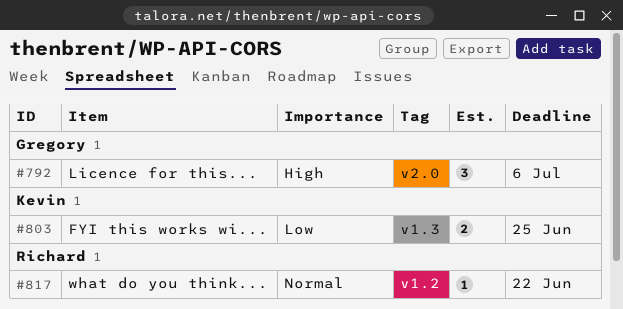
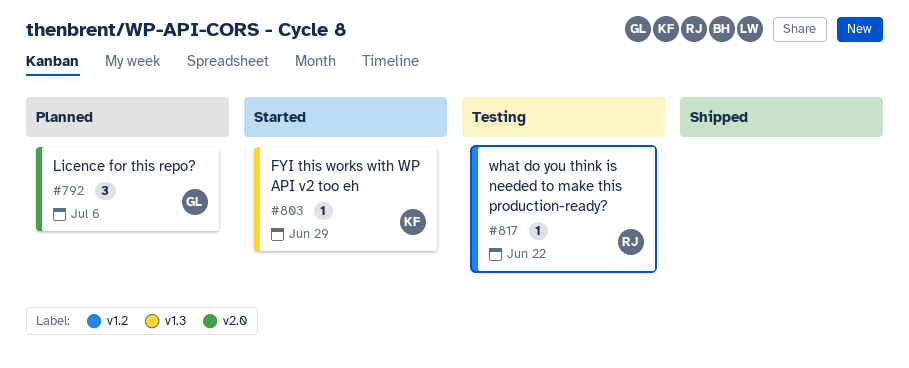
#803, estimate: 2 -> 1
#803, due: Jun 25 -> Jun 29

